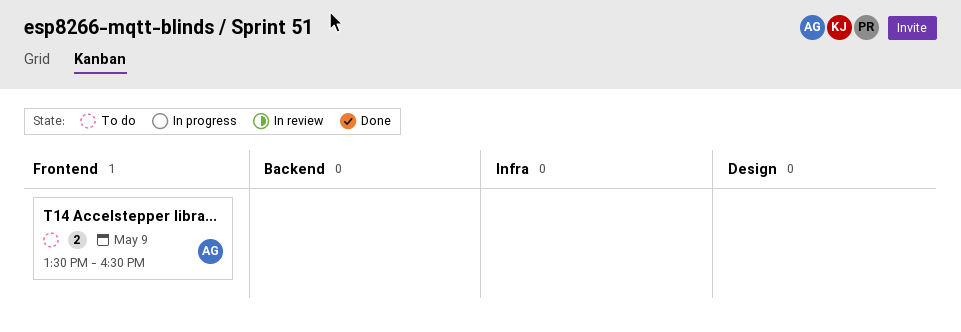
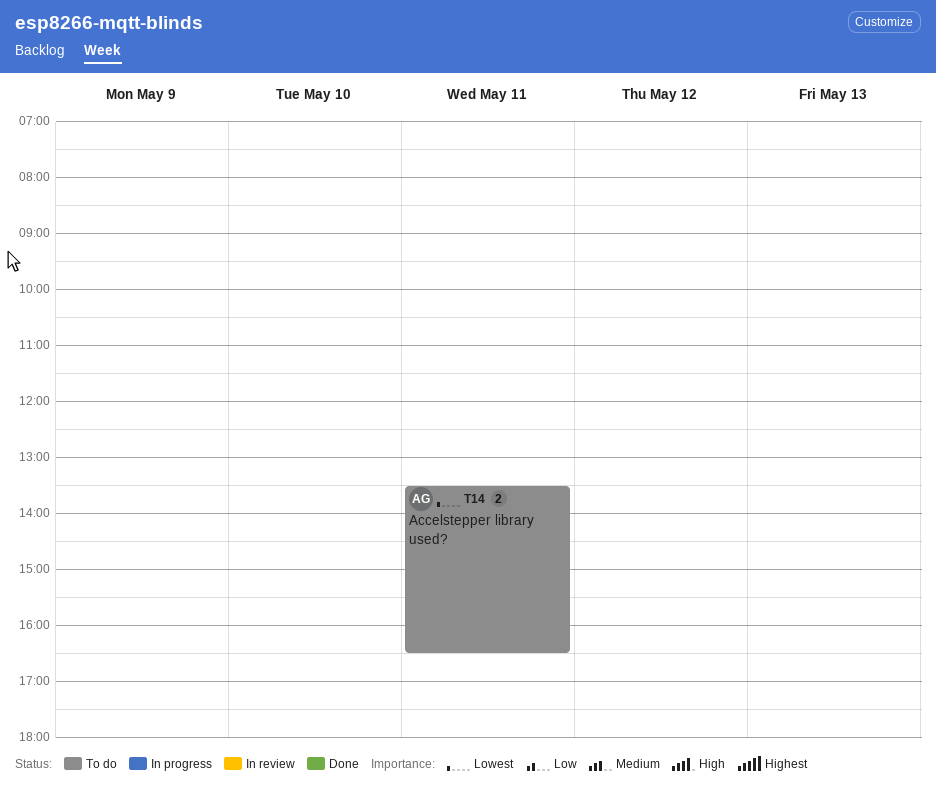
T14, day: May 9 -> May 11

